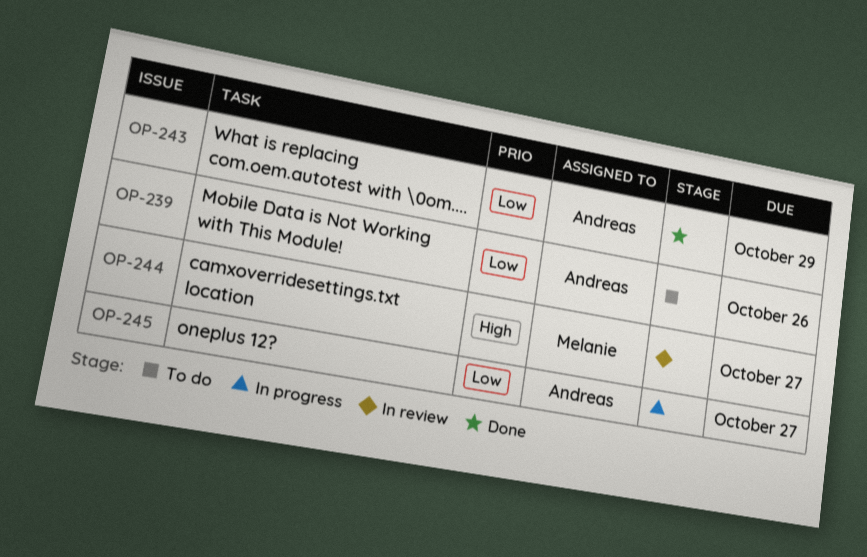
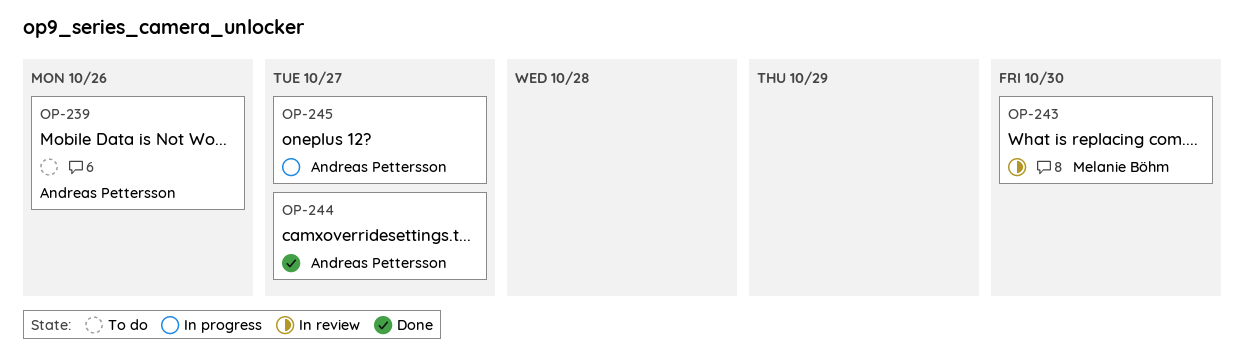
OP-243, status: Done -> In review
OP-243, owner: Andreas Pettersson -> Melanie Böhm
OP-243, due: Oct 29 -> Oct 30
OP-244, status: In review -> Done
OP-244, owner: Melanie Böhm -> Andreas Pettersson

